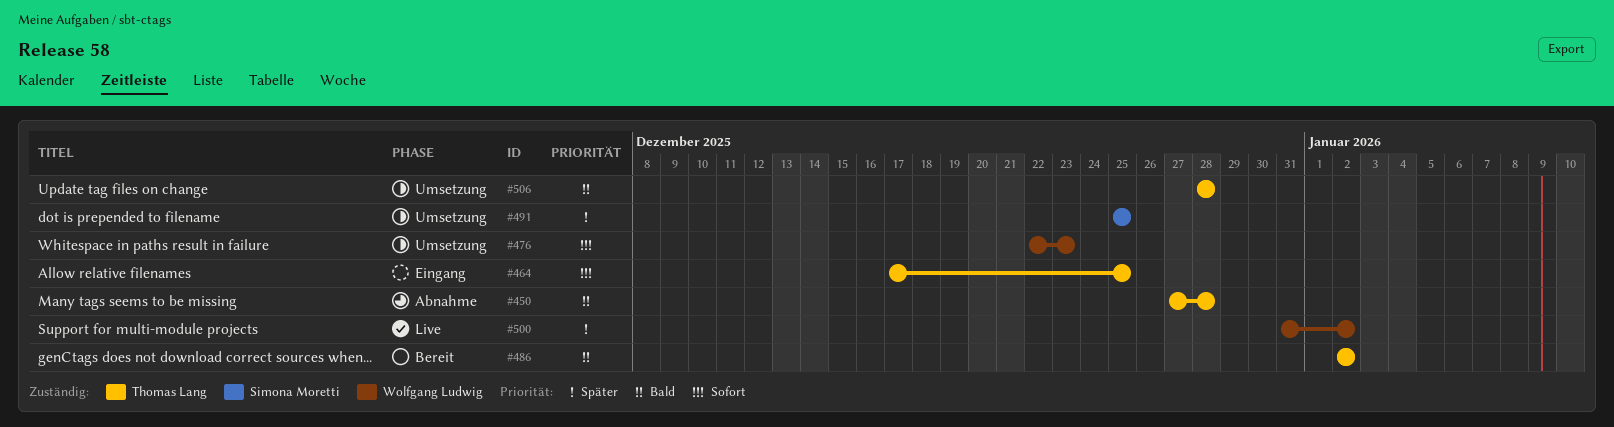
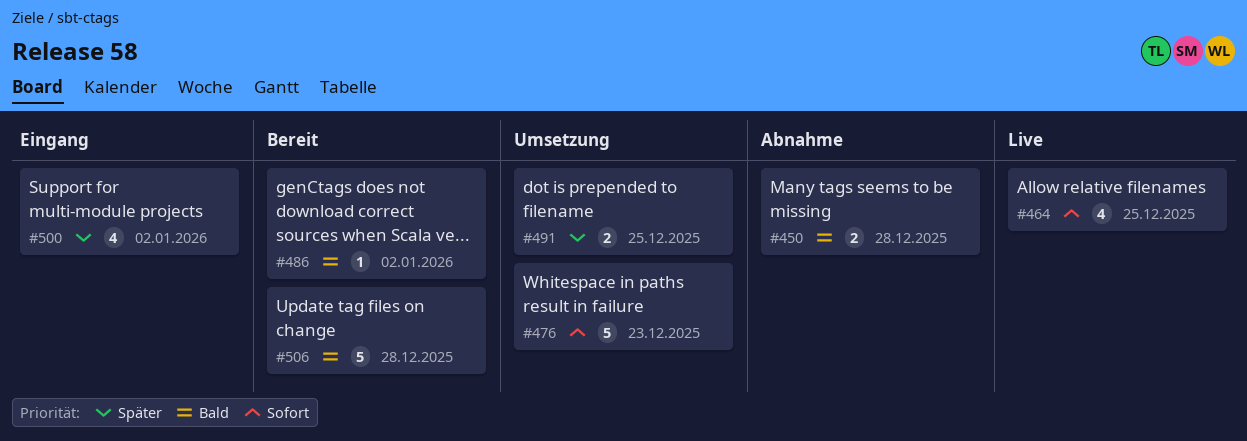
#464, status: Eingang -> Live
#500, status: Live -> Eingang
#506, status: Umsetzung -> Bereit

